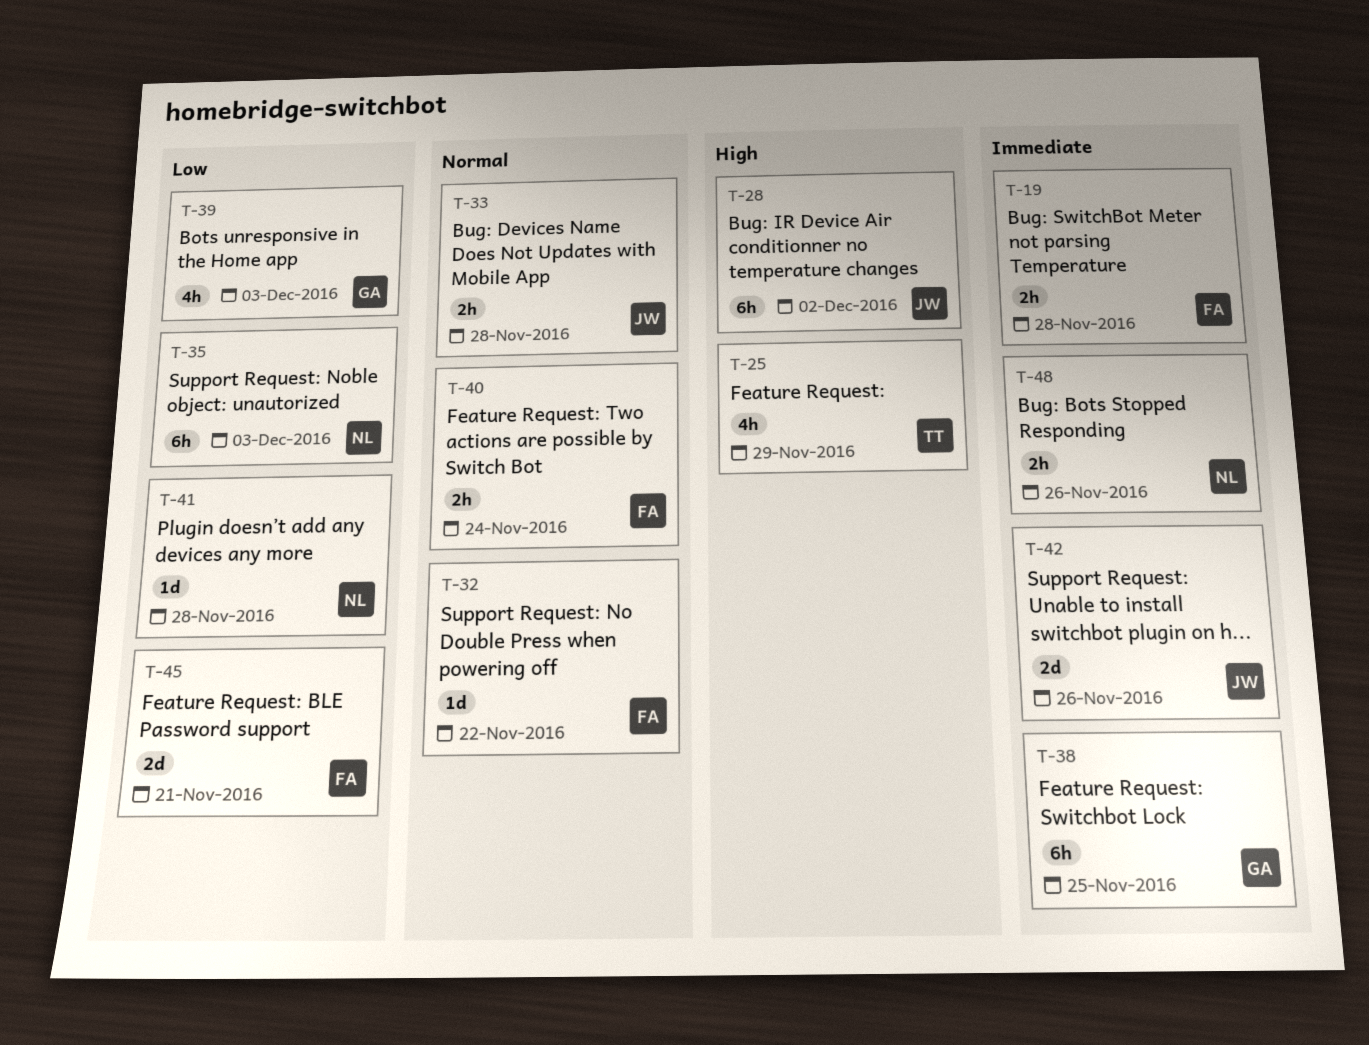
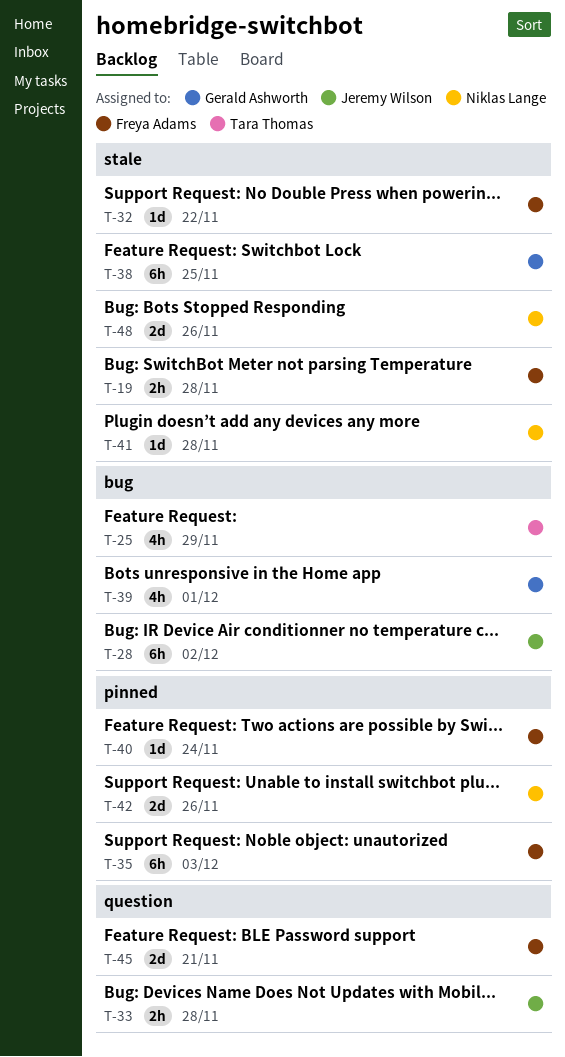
T-35, owner: Niklas Lange -> Freya Adams
T-39, due: Dec 3 -> Dec 1
T-40, estimate: 2h -> 1d
T-42, owner: Jeremy Wilson -> Niklas Lange
T-48, estimate: 2h -> 2d

